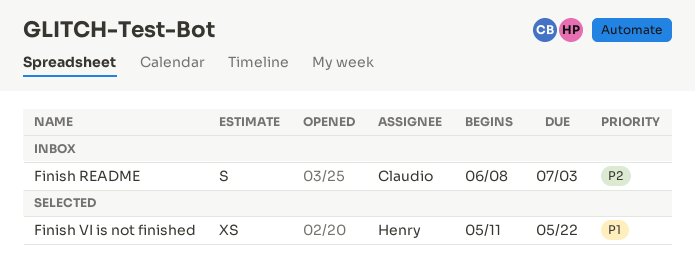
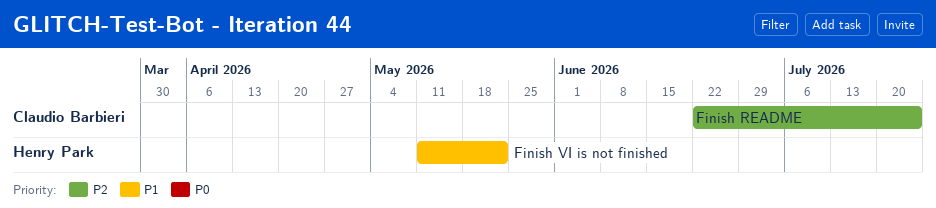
Finish README, start: Jun 8 -> Jun 22
Finish README, due: Jul 3 -> Jul 24

